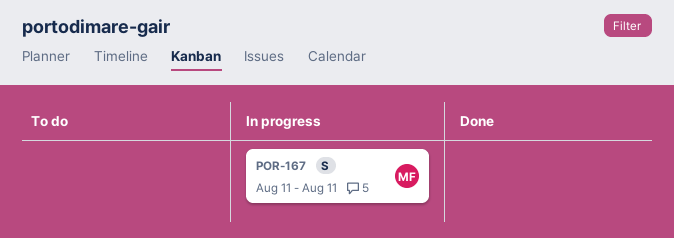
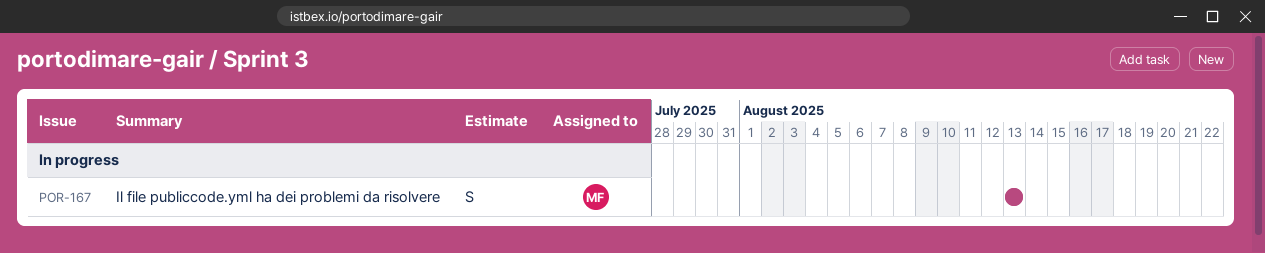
POR-167, start: Aug 11 -> Aug 13
POR-167, due: Aug 11 -> Aug 13

